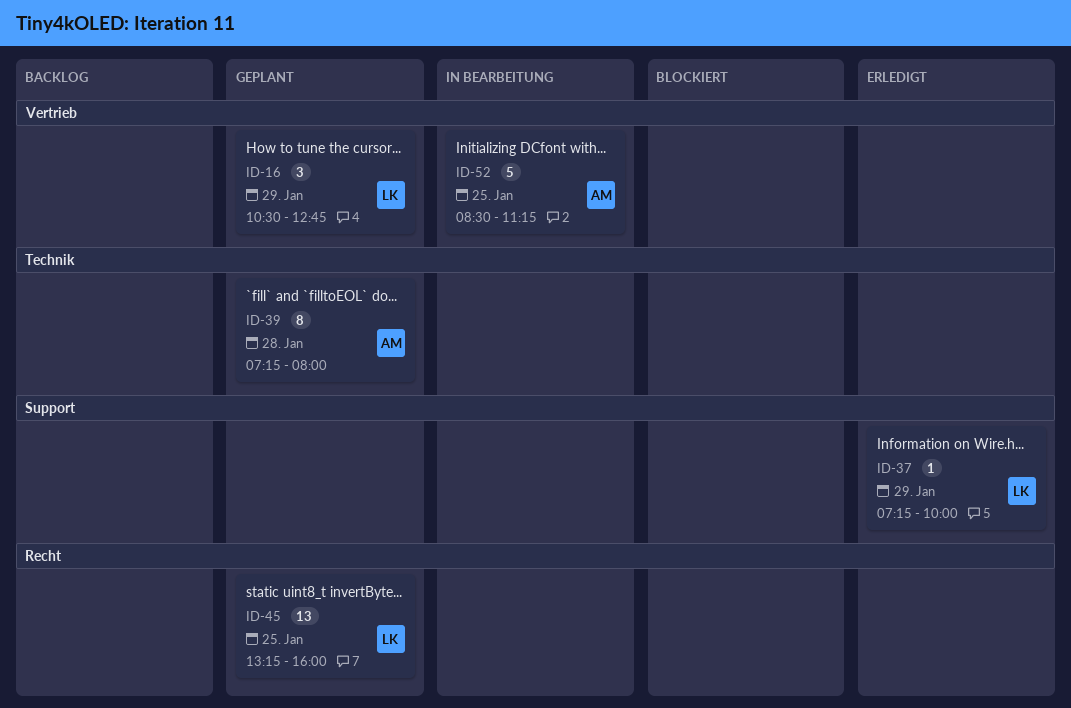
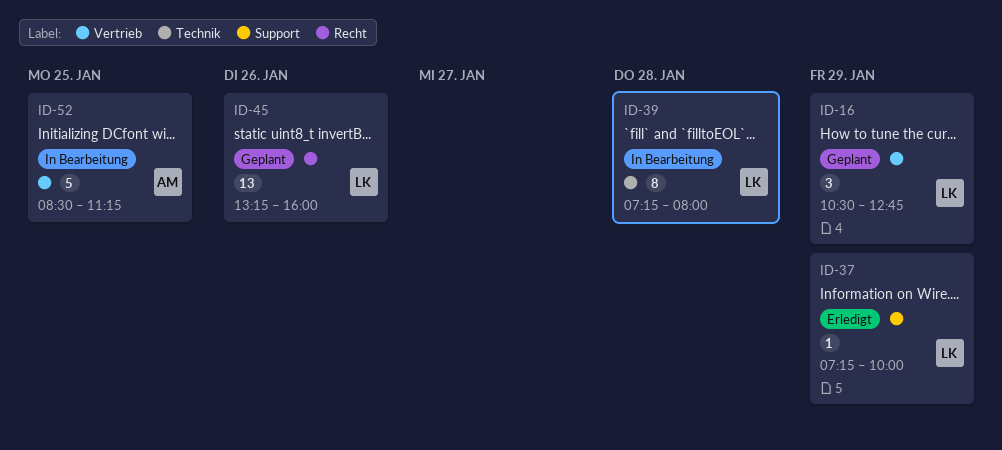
ID-39, status: Geplant -> In Bearbeitung
ID-39, owner: AM -> LK
ID-45, day: Jan 25 -> Jan 26

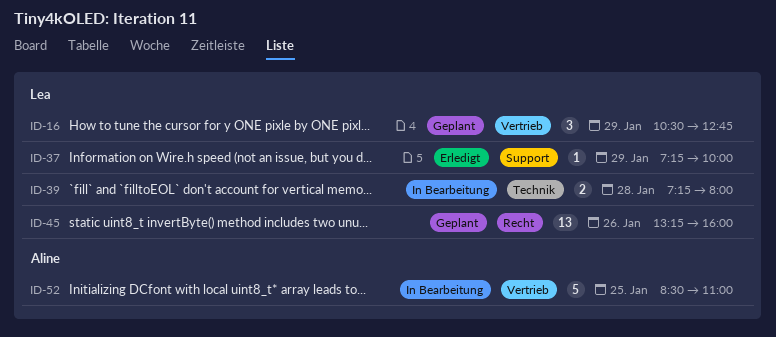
ID-39, estimate: 8 -> 2
ID-52, ends: 11:15 -> 11:00

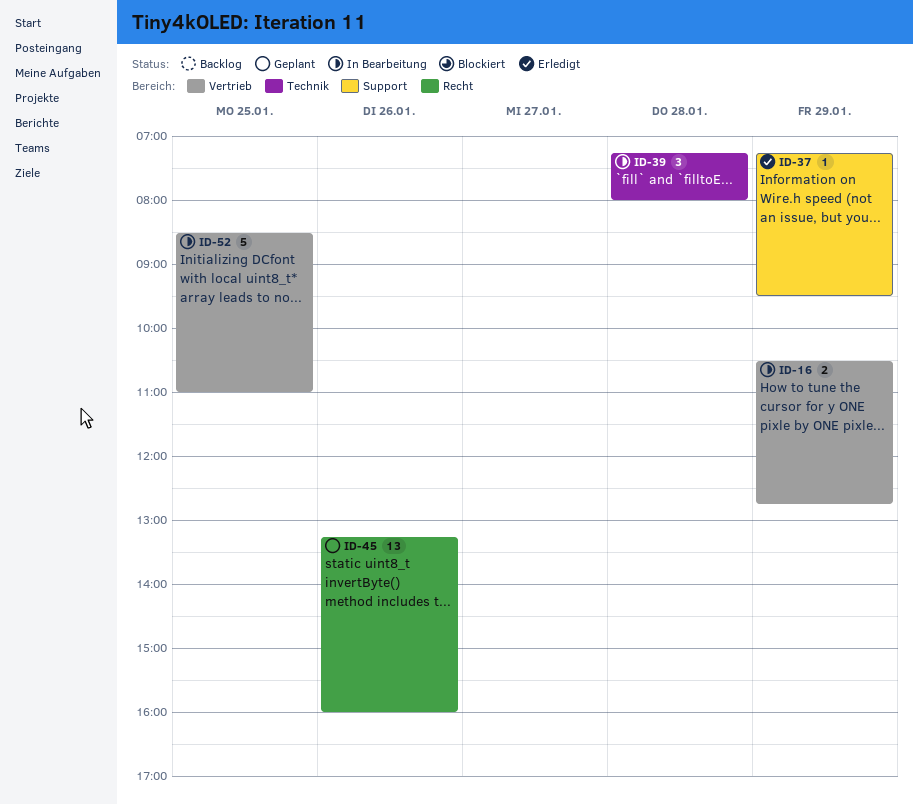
ID-16, status: Geplant -> In Bearbeitung
ID-16, estimate: 3 -> 2
ID-37, ends: 10:00 -> 09:30
ID-39, estimate: 2 -> 3

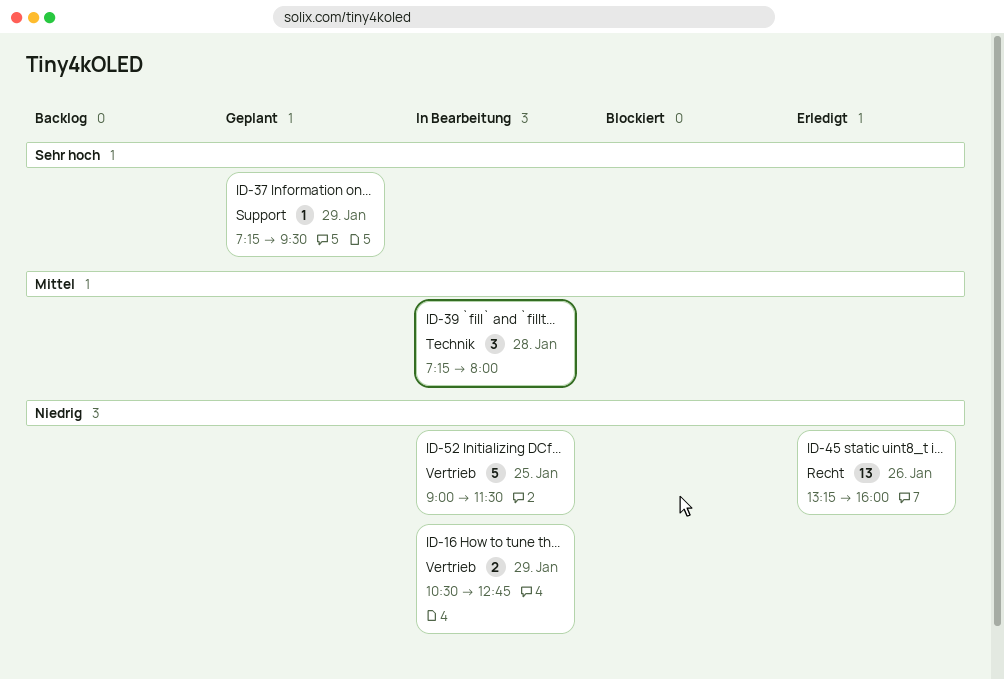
ID-37, status: Erledigt -> Geplant
ID-45, status: Geplant -> Erledigt
ID-52, begins: 08:30 -> 09:00
ID-52, ends: 11:00 -> 11:30

